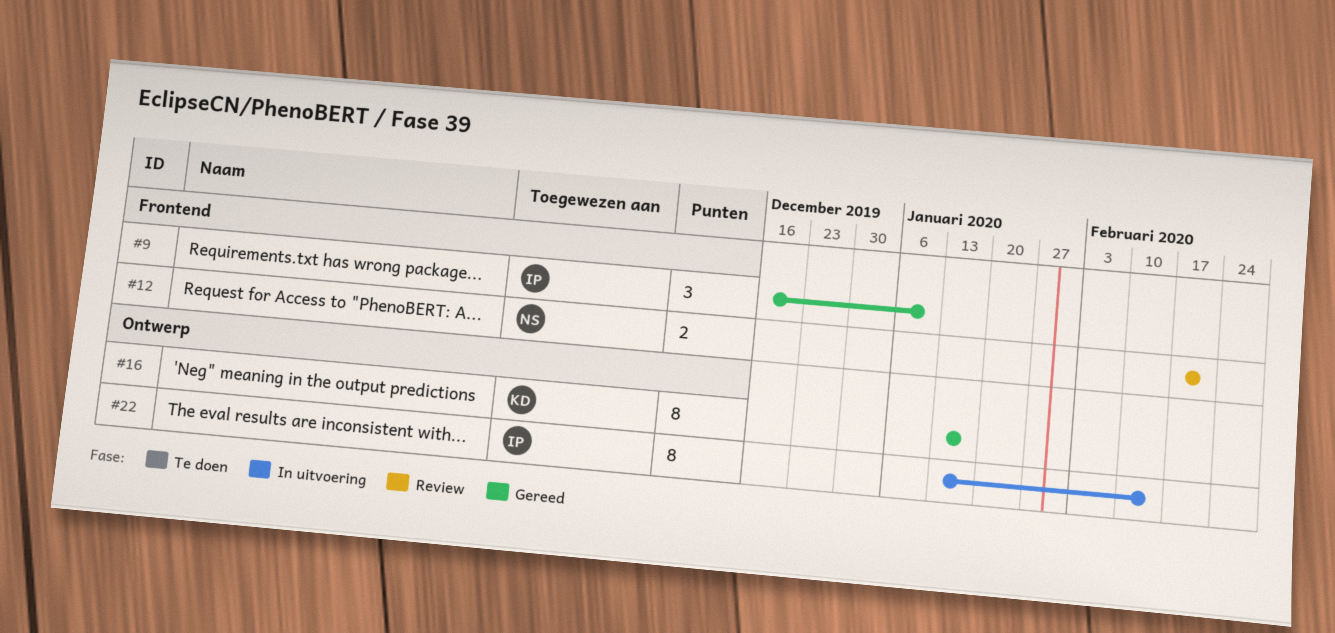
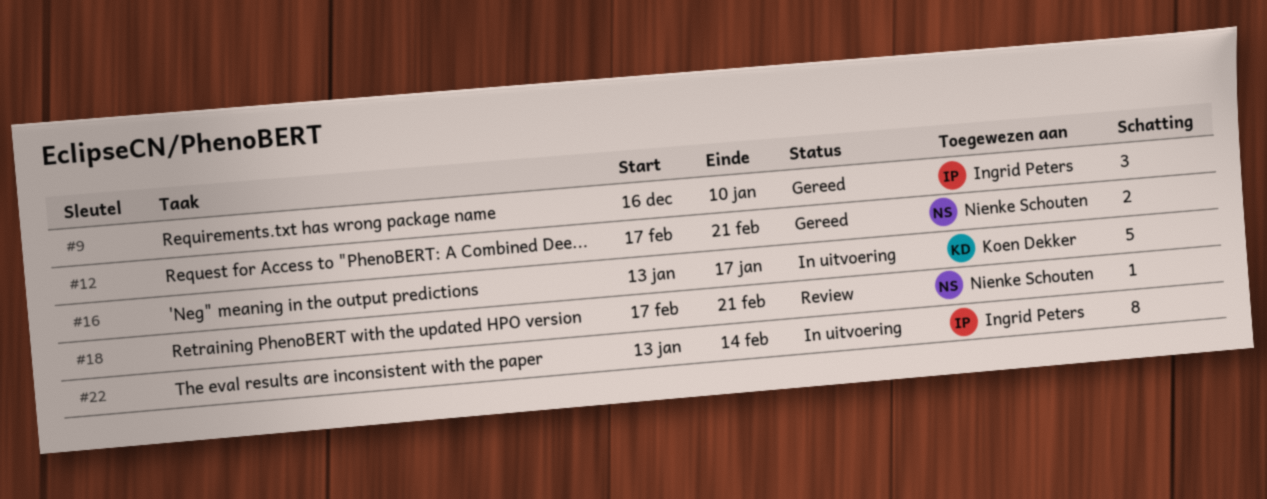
#12, status: Review -> Gereed
#16, status: Gereed -> In uitvoering
#16, estimate: 8 -> 5
#18: none -> present

